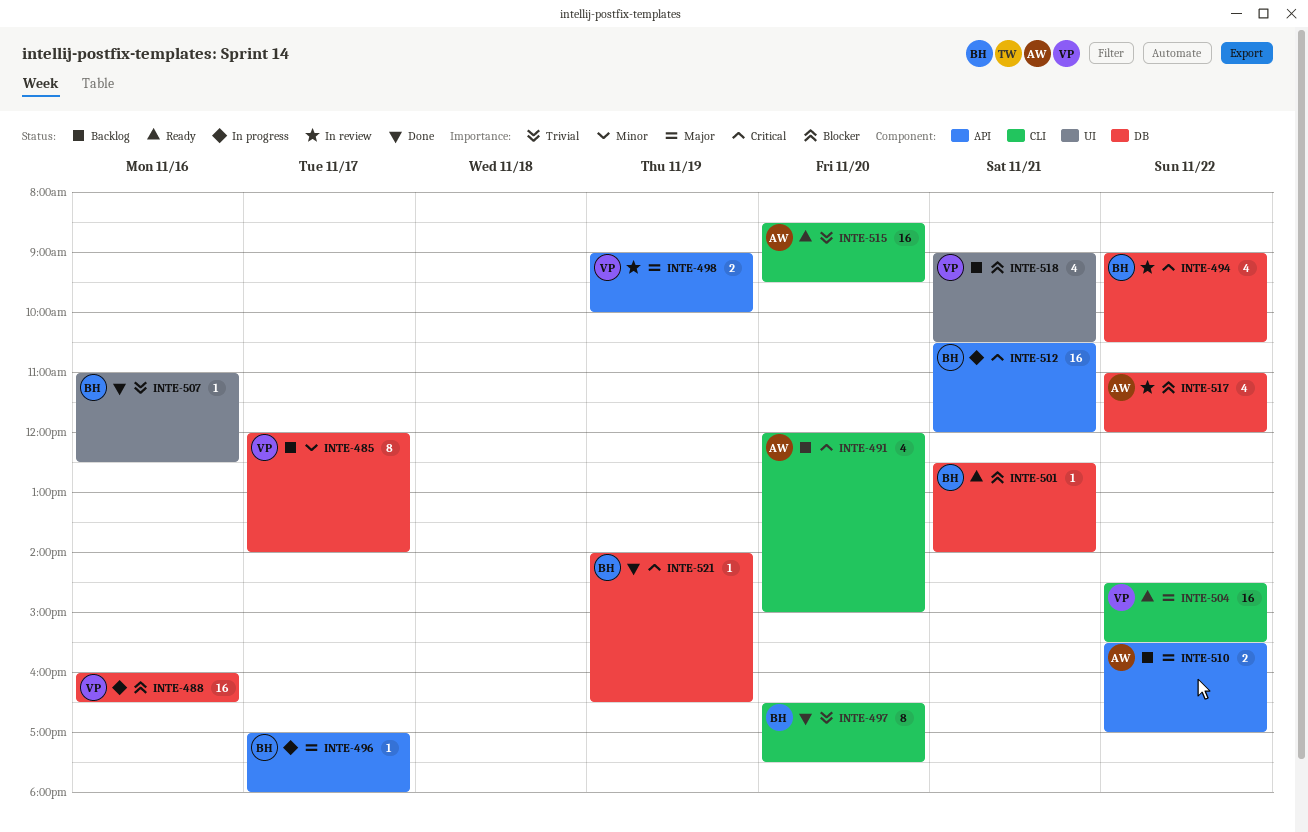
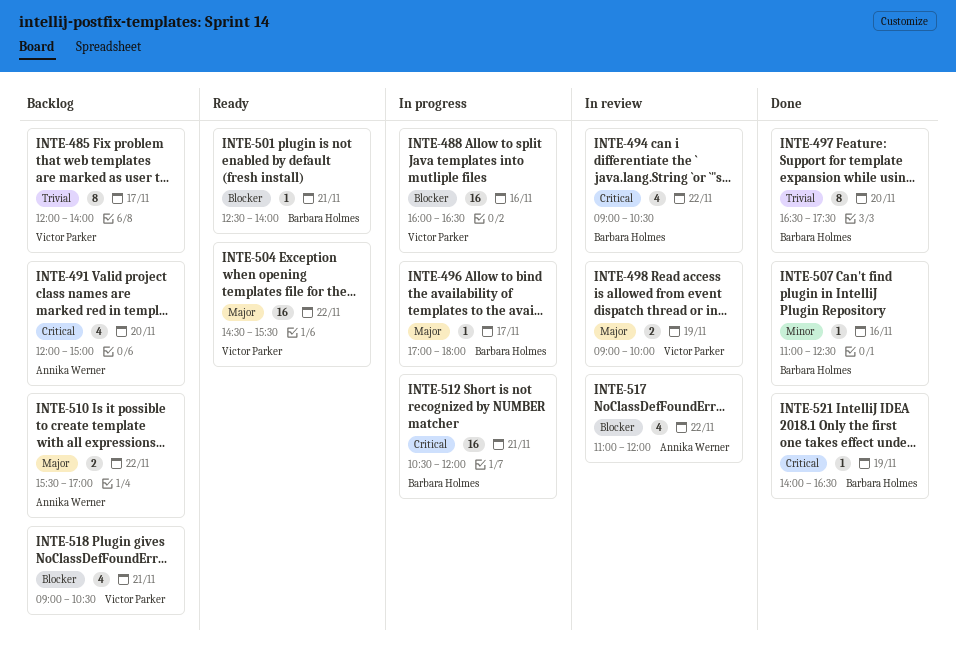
INTE-485, priority: Minor -> Trivial
INTE-507, priority: Trivial -> Minor
INTE-515: present -> none

